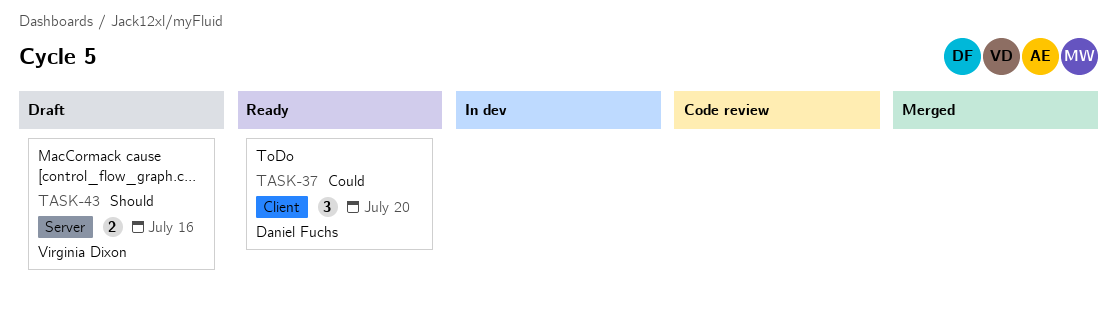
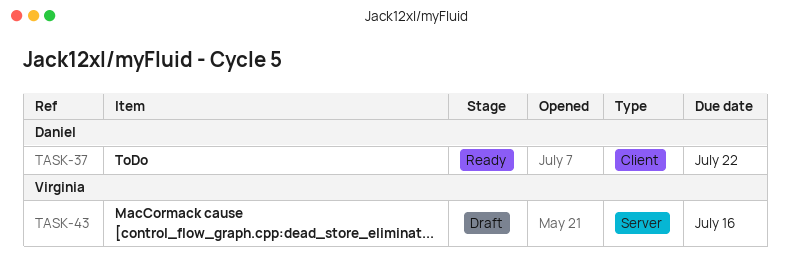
TASK-37, due: Jul 20 -> Jul 22

